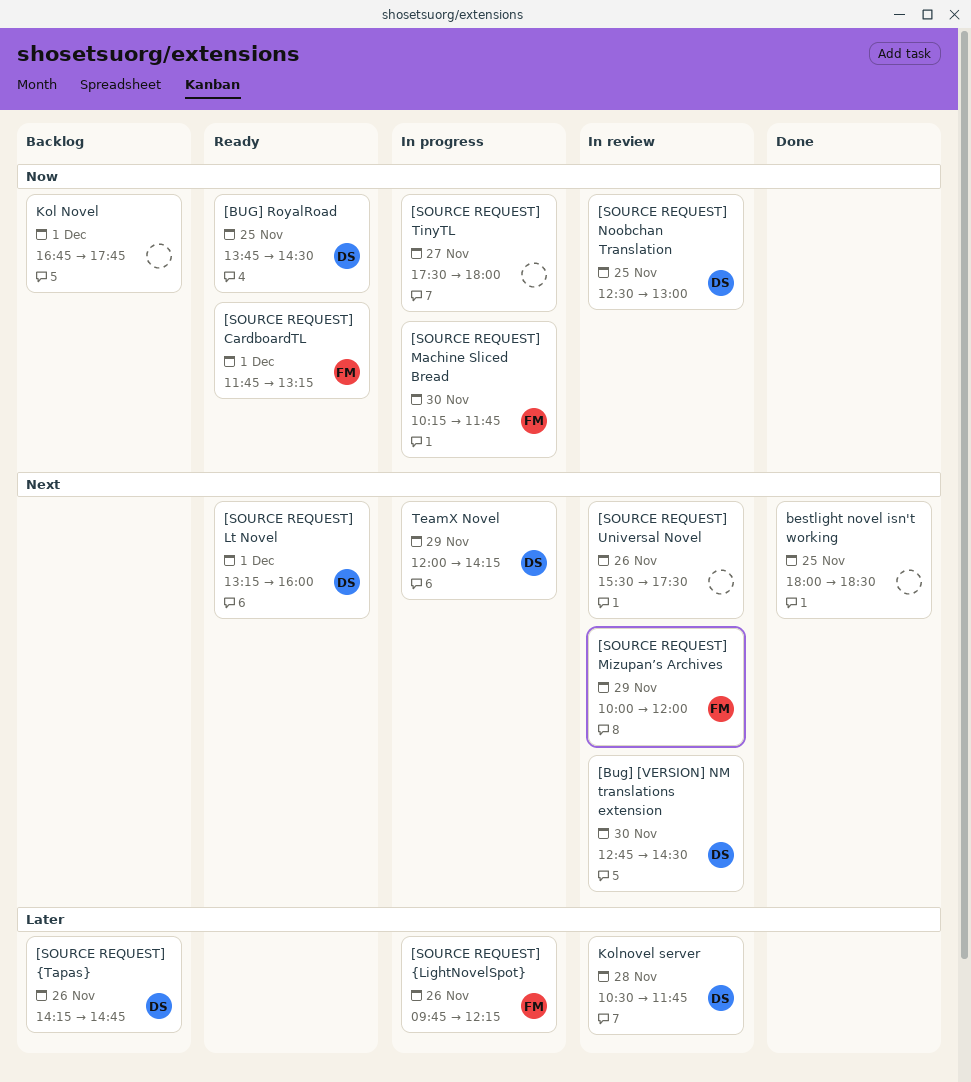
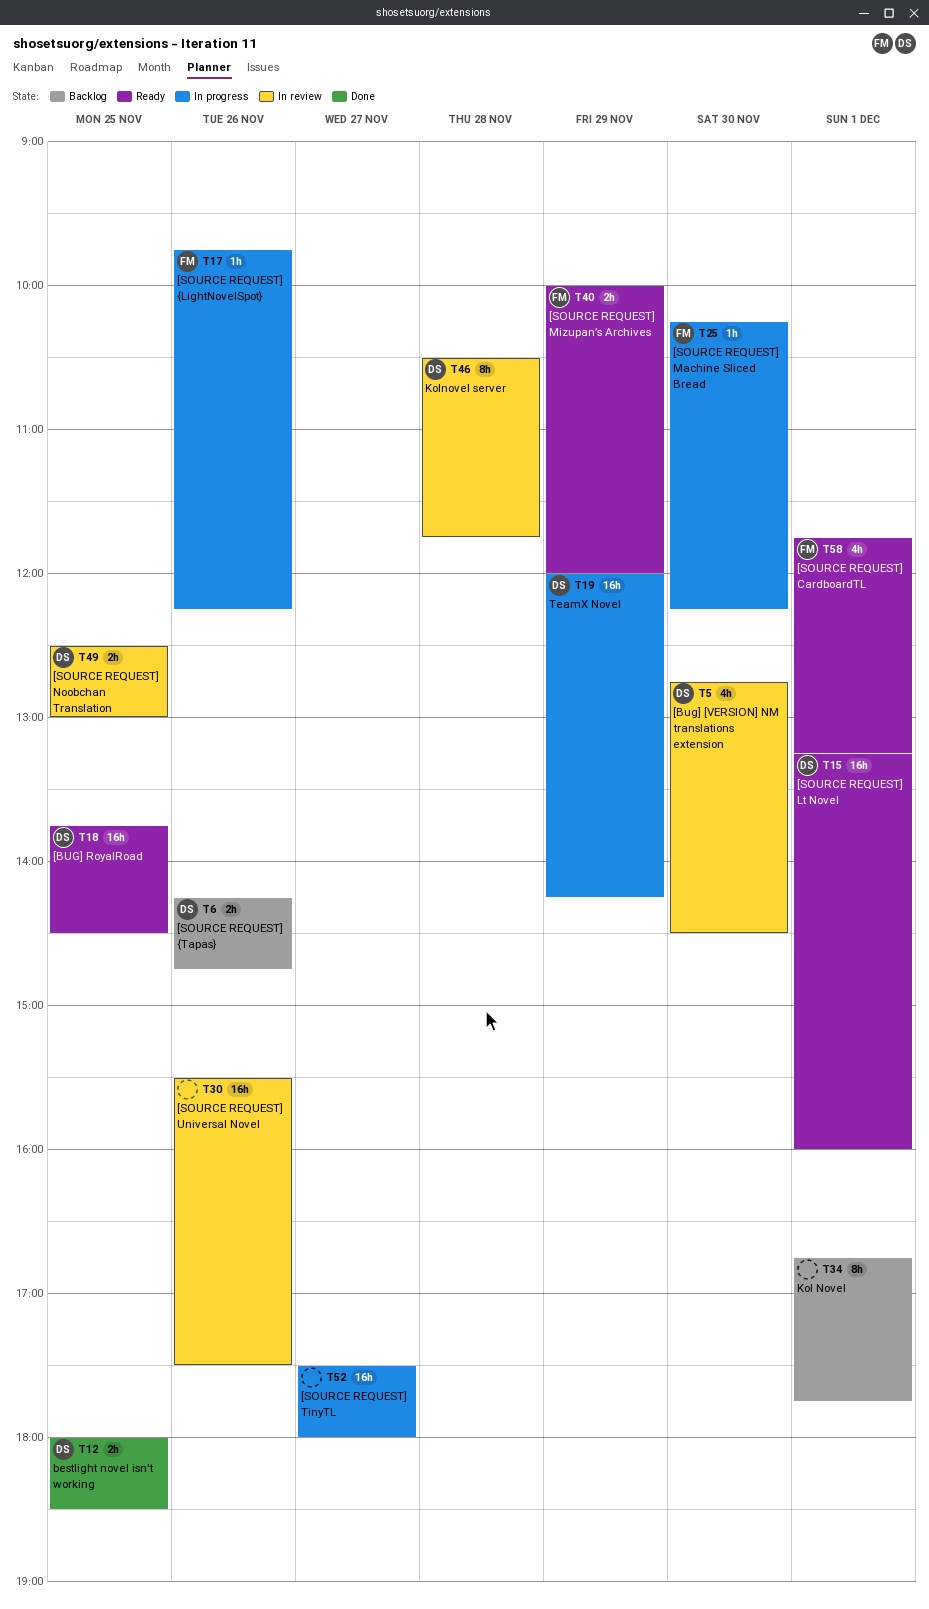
[SOURCE REQUEST] Machine Sliced Bread, ends: 11:45 -> 12:15
[SOURCE REQUEST] Mizupan’s Archives, status: In review -> Ready
bestlight novel isn't working, owner: none -> DS

